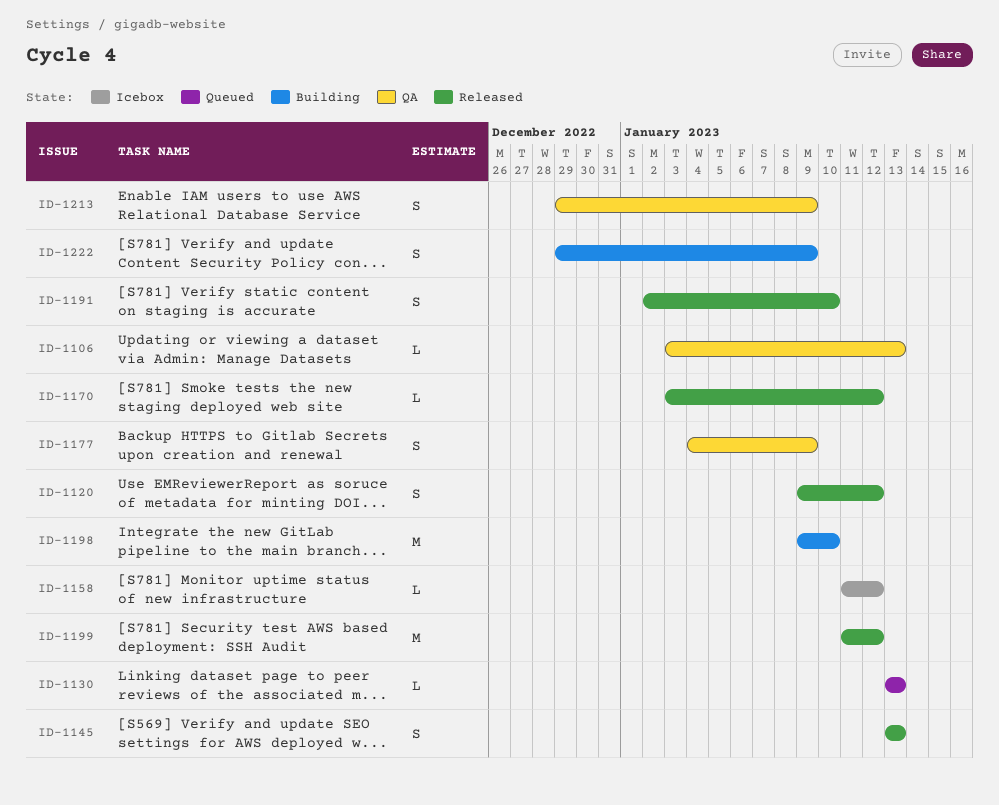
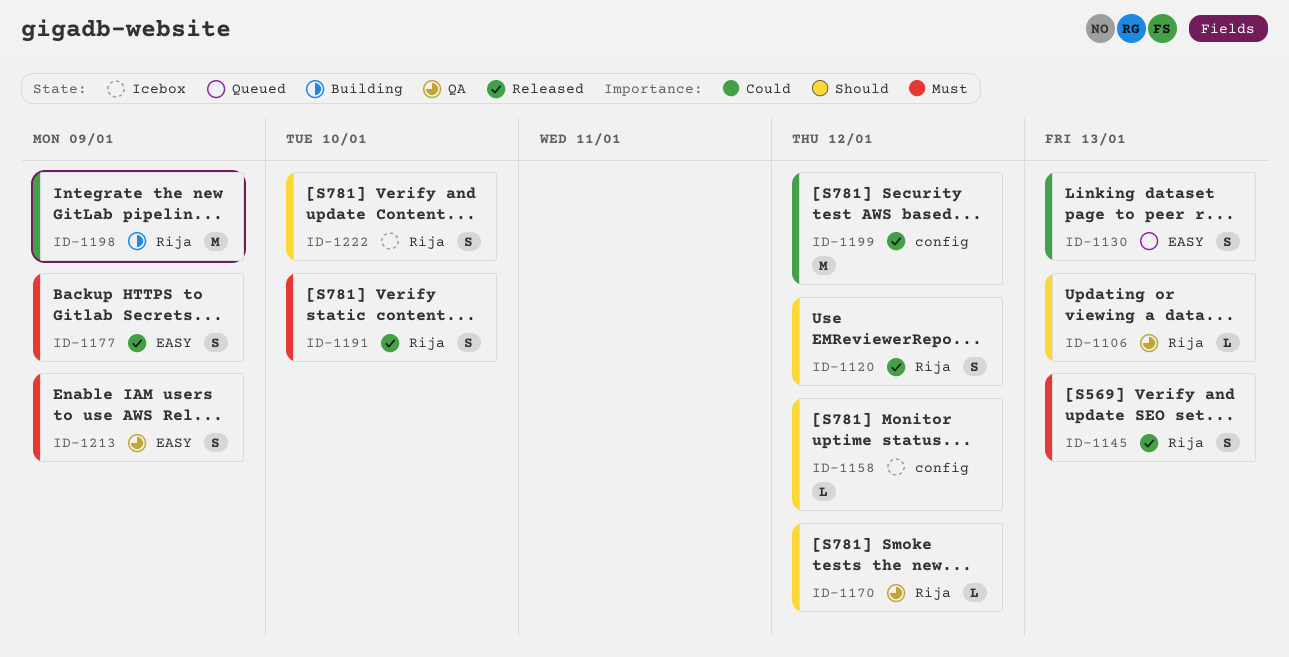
ID-1130, estimate: L -> S
ID-1170, status: Released -> QA
ID-1177, status: QA -> Released
ID-1198, due: Jan 10 -> Jan 9
ID-1222, status: Building -> Icebox
ID-1222, due: Jan 9 -> Jan 10

